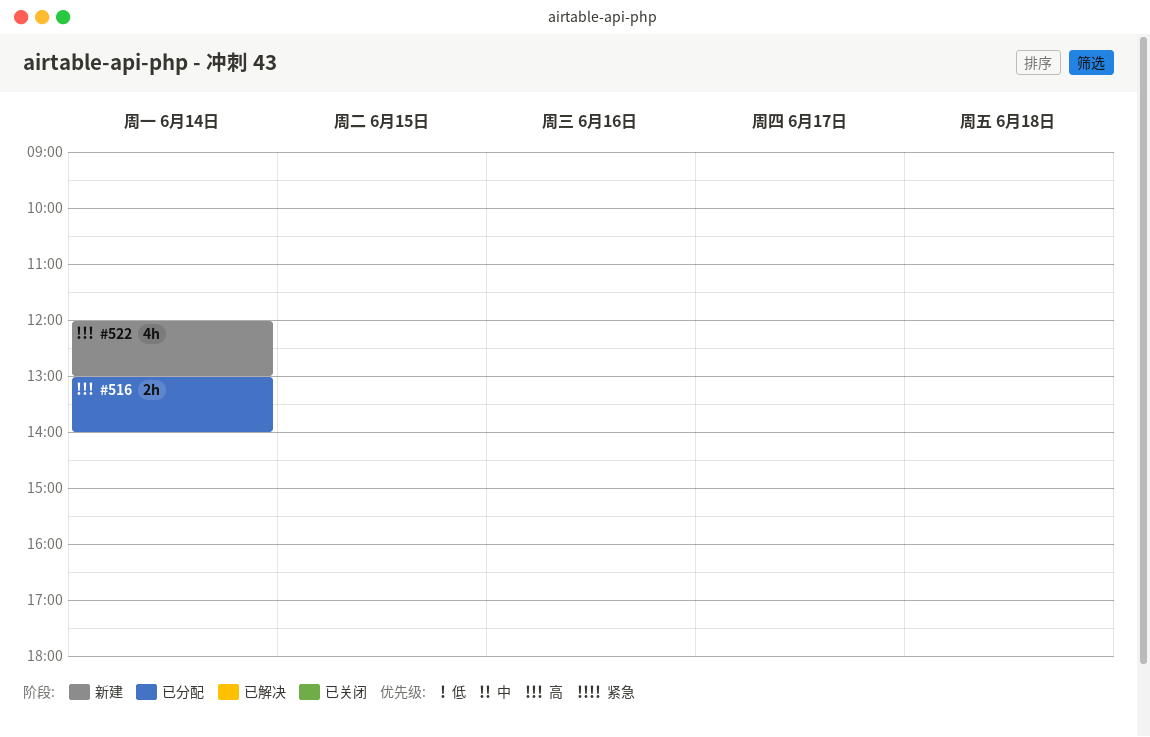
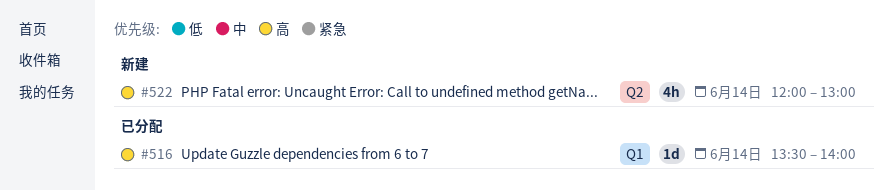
#516, estimate: 2h -> 1d
#516, begins: 13:00 -> 13:30

